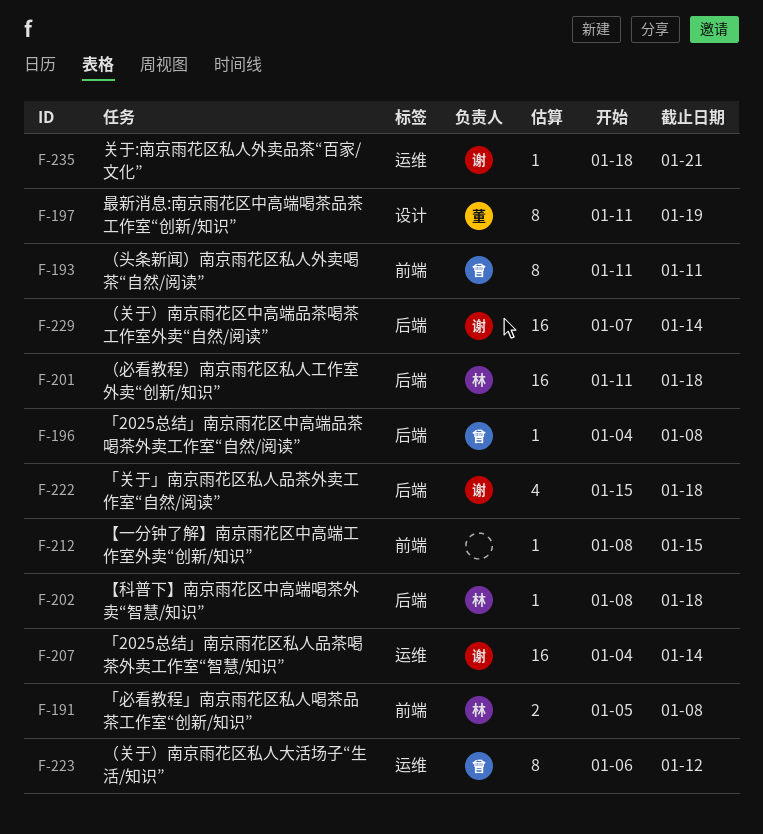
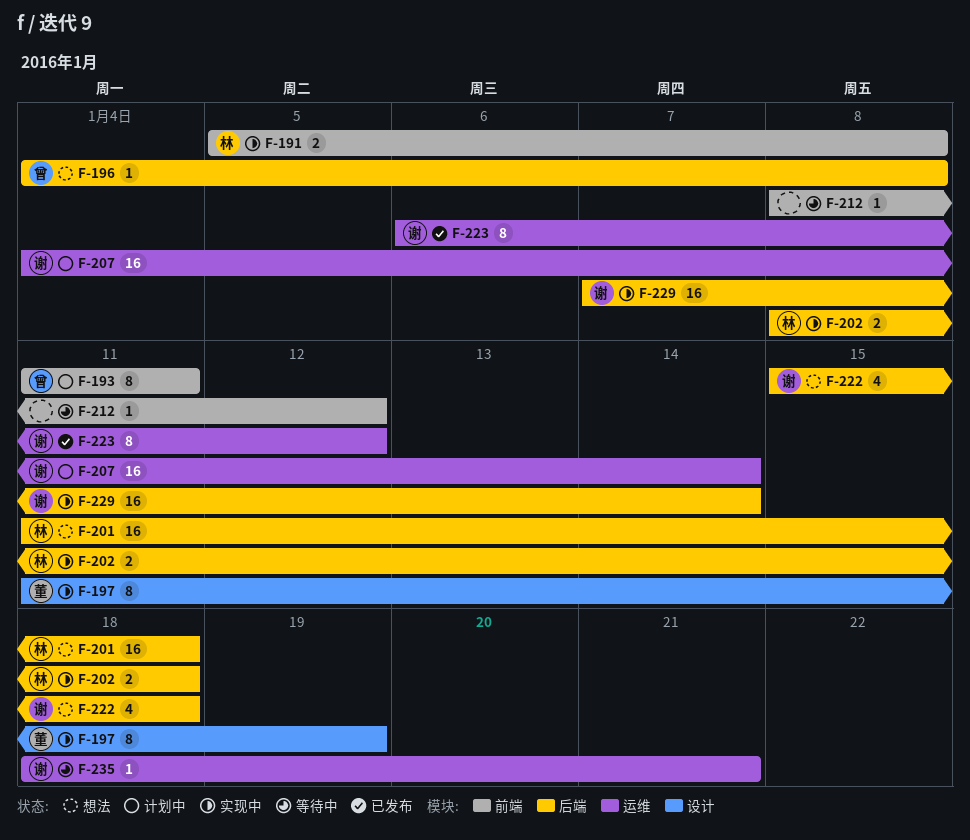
F-202, estimate: 1 -> 2
F-212, due: Jan 15 -> Jan 12
F-223, owner: 曾 -> 谢

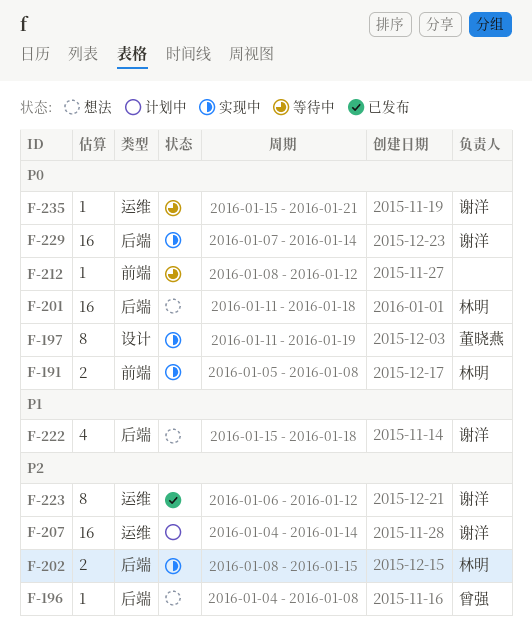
F-193: present -> none
F-202, due: Jan 18 -> Jan 15
F-235, start: Jan 18 -> Jan 15

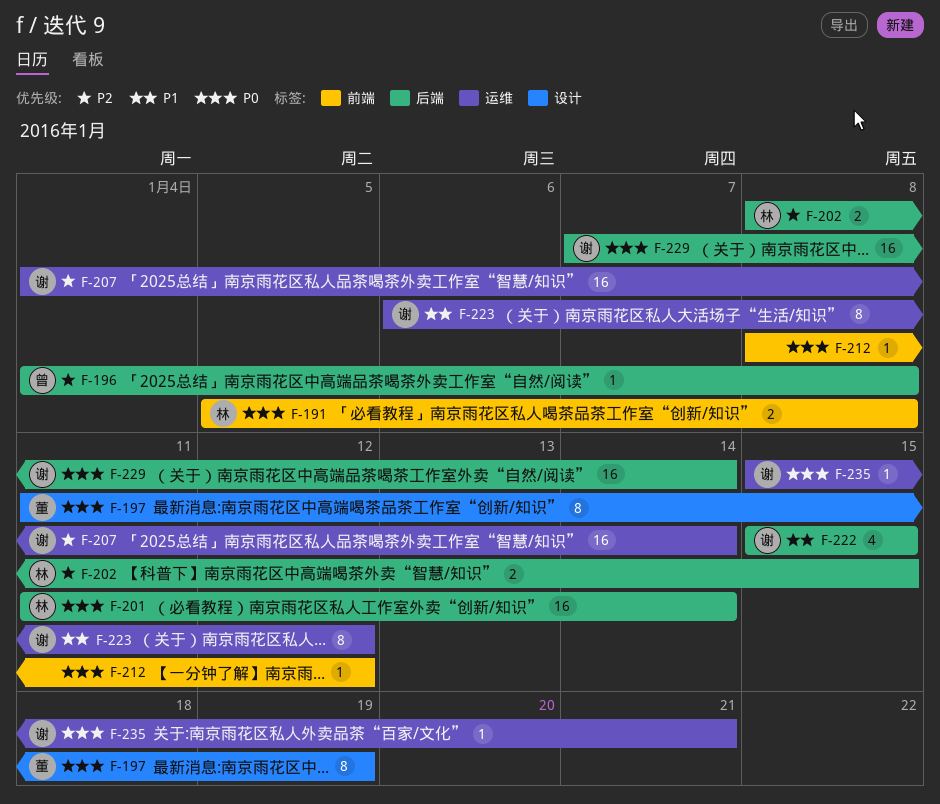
F-201, due: Jan 18 -> Jan 14
F-222, due: Jan 18 -> Jan 15
F-223, priority: P2 -> P1

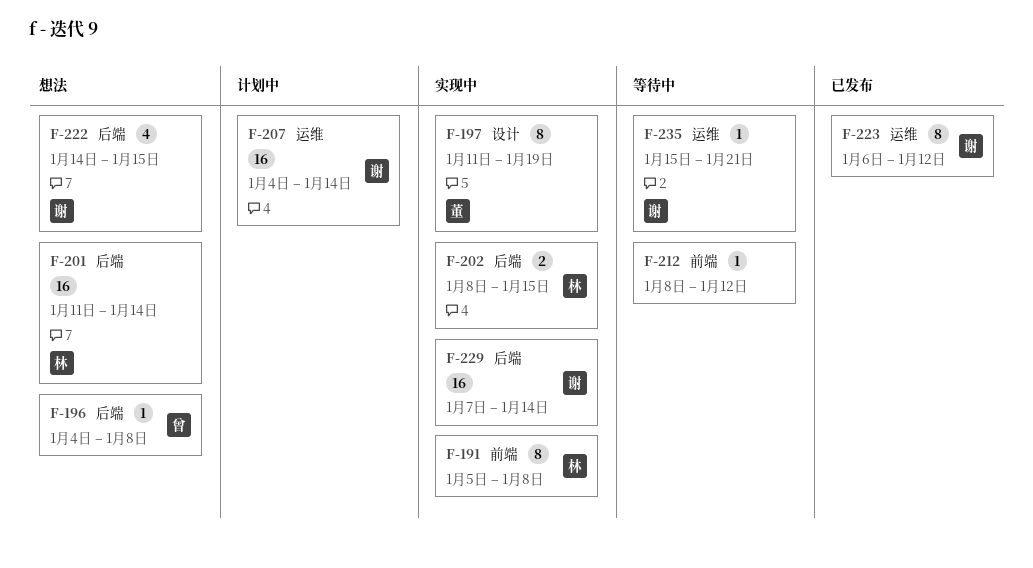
F-191, estimate: 2 -> 8
F-222, start: Jan 15 -> Jan 14

